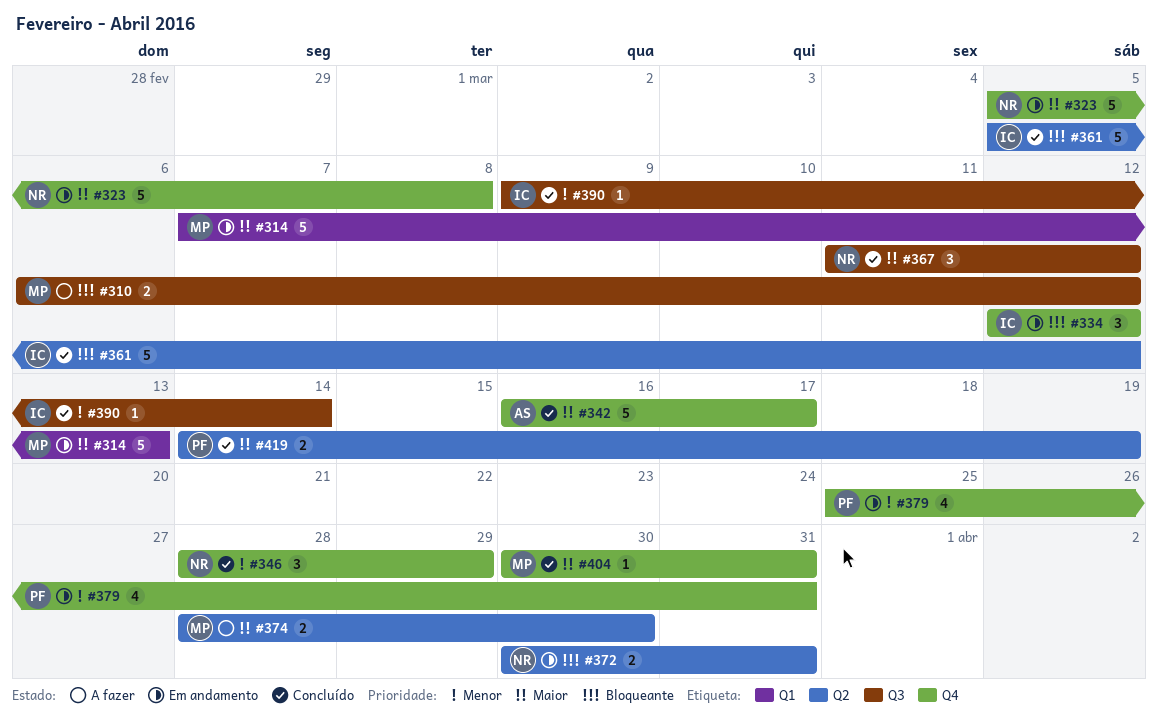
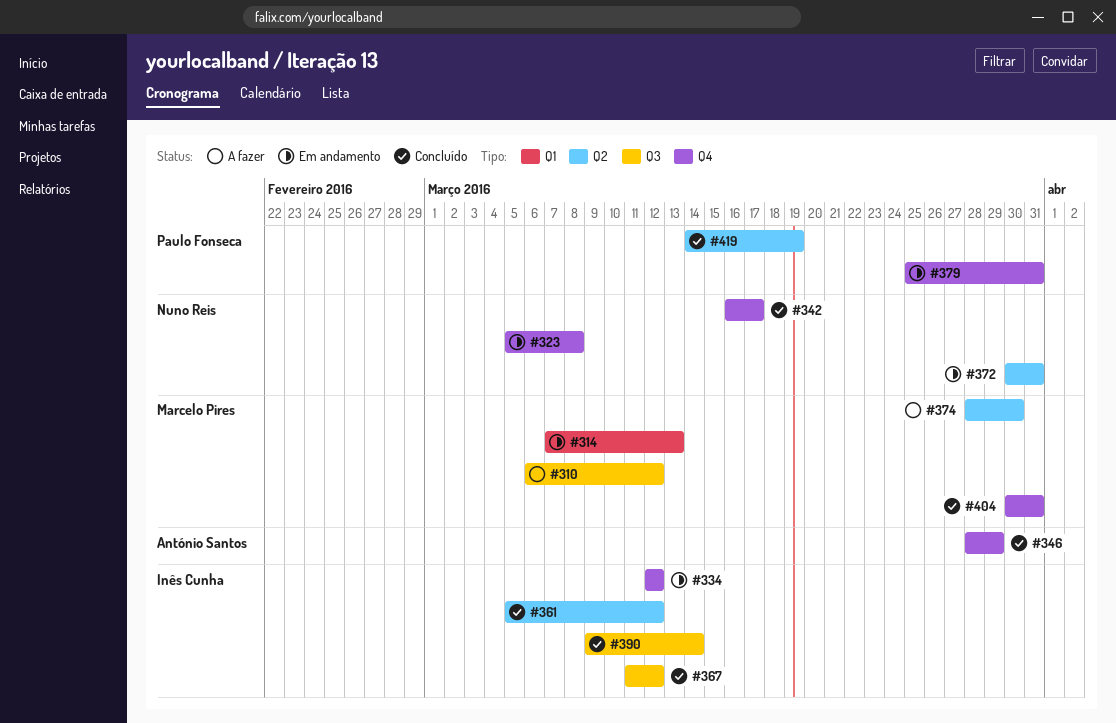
#342, owner: António Santos -> Nuno Reis
#346, owner: Nuno Reis -> António Santos
#367, owner: Nuno Reis -> Inês Cunha

